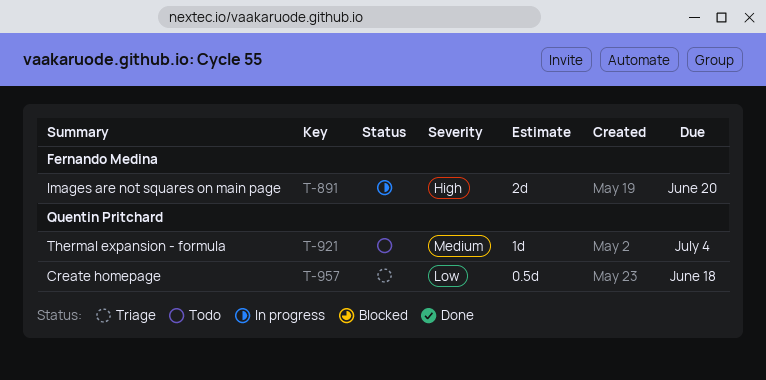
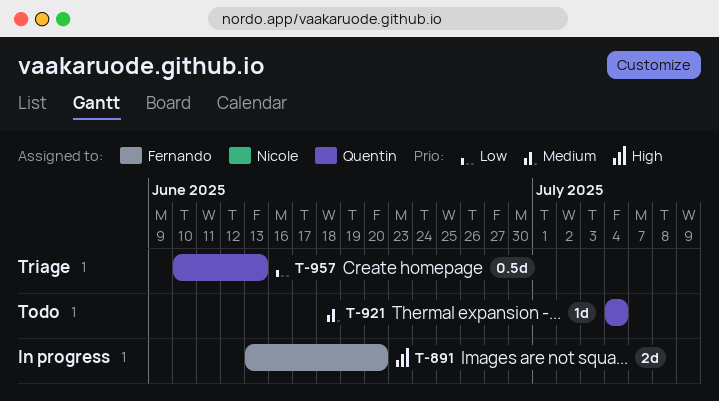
T-957, due: Jun 18 -> Jun 13

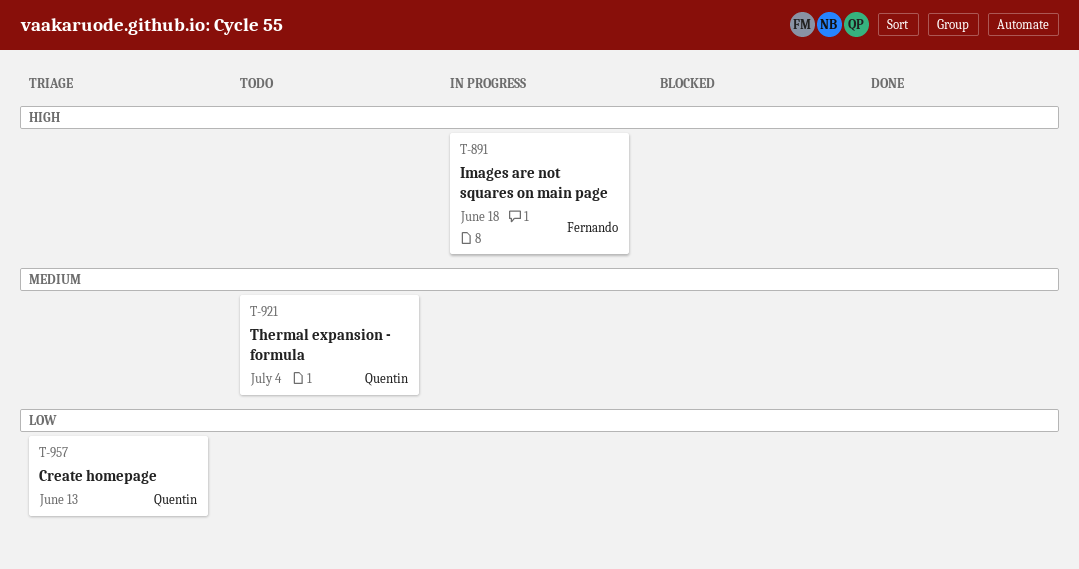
T-891, due: Jun 20 -> Jun 18

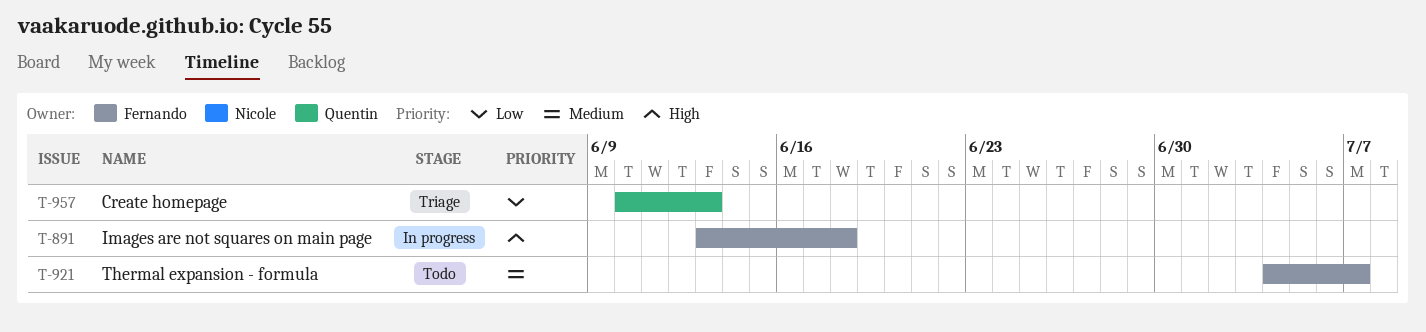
T-921, owner: Quentin -> Fernando
T-921, due: Jul 4 -> Jul 7

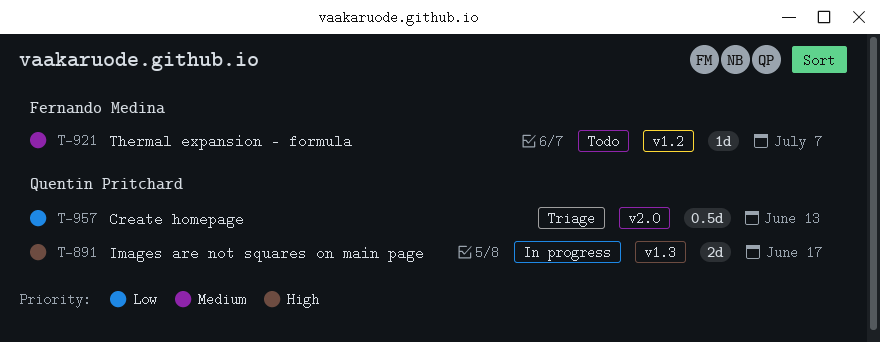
T-891, owner: Fernando Medina -> Quentin Pritchard
T-891, due: Jun 18 -> Jun 17

